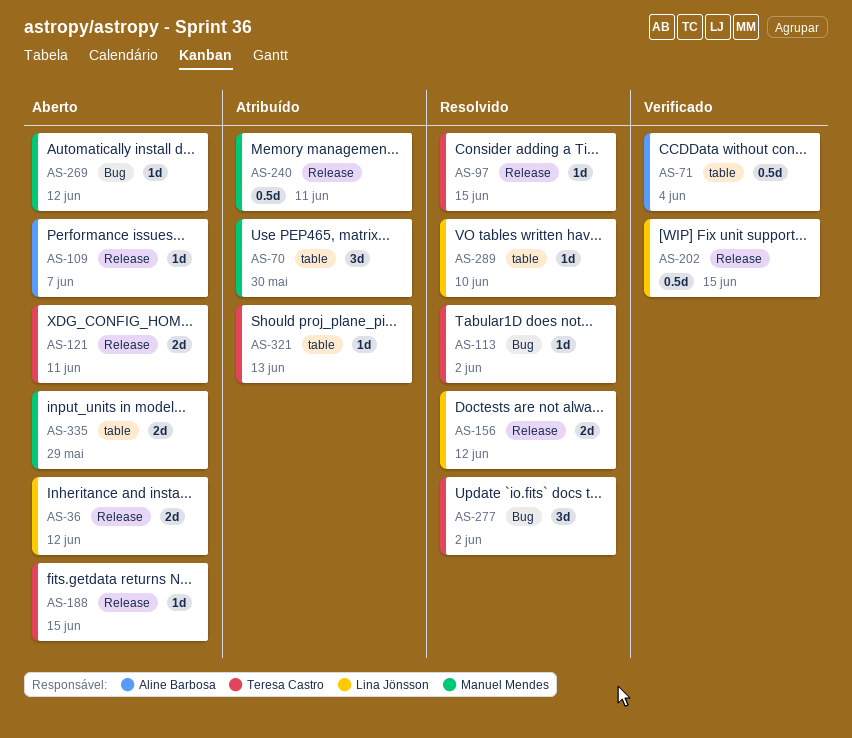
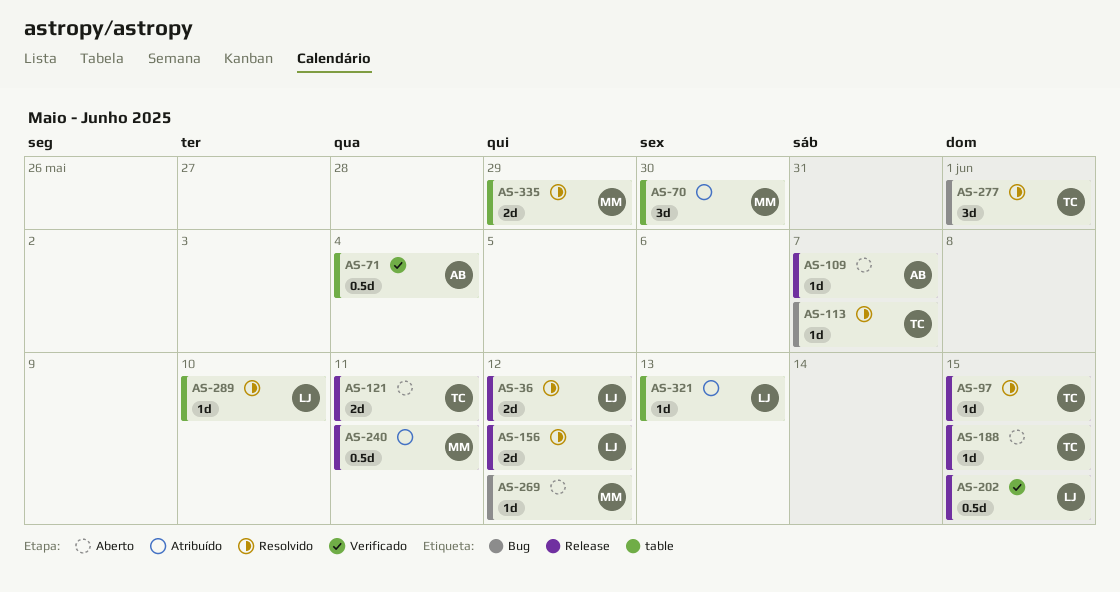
AS-36, status: Aberto -> Resolvido
AS-113, due: Jun 2 -> Jun 7
AS-277, due: Jun 2 -> Jun 1
AS-321, owner: Teresa Castro -> Lina Jönsson
AS-335, status: Aberto -> Resolvido

